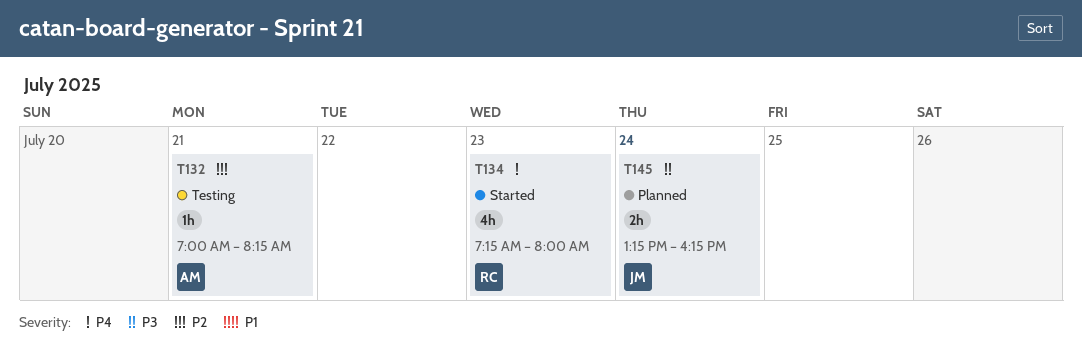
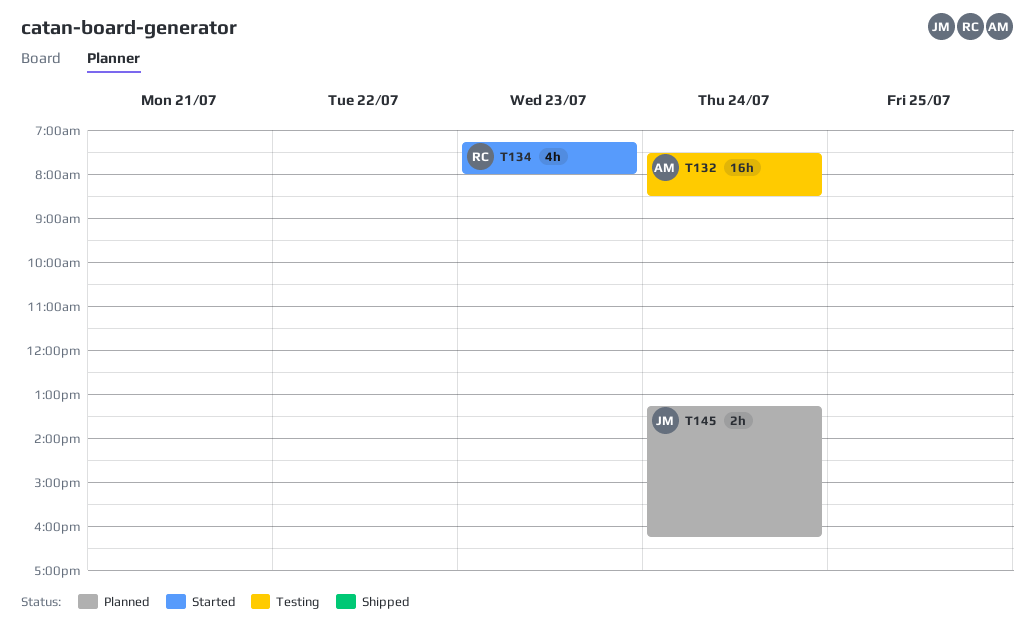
T132, estimate: 1h -> 16h
T132, day: Jul 21 -> Jul 24
T132, begins: 07:00 -> 07:30
T132, ends: 08:15 -> 08:30

